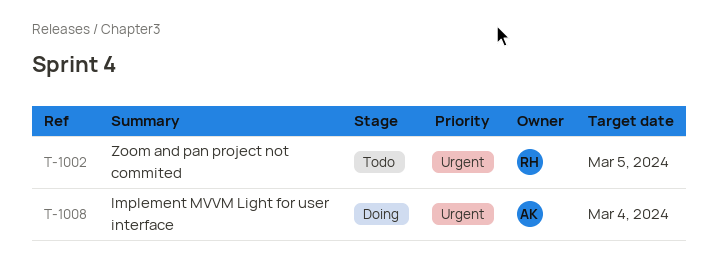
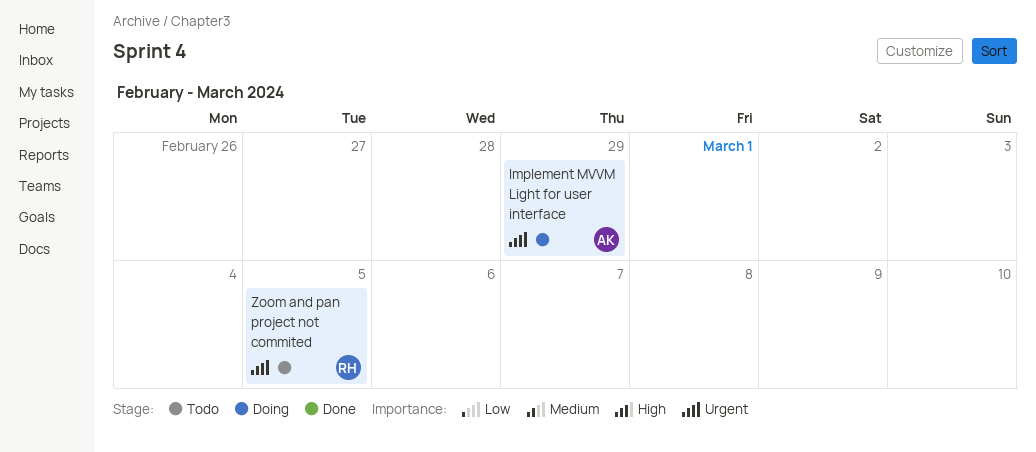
Implement MVVM Light for user interface, due: Mar 4 -> Feb 29

